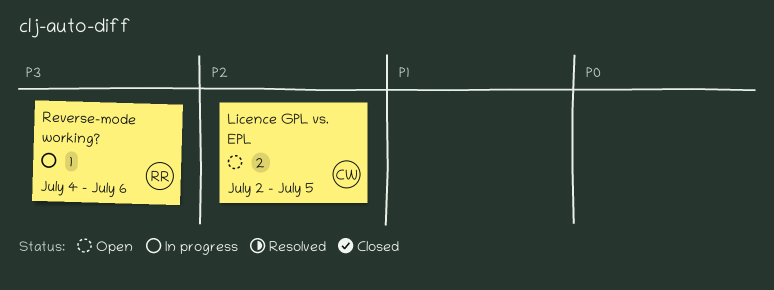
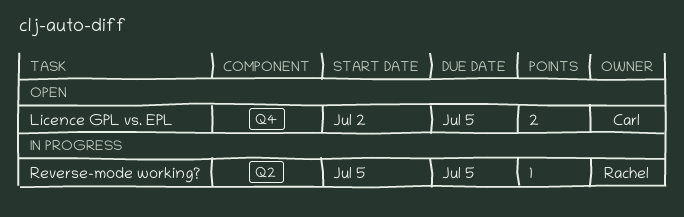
Reverse-mode working?, start: Jul 4 -> Jul 5
Reverse-mode working?, due: Jul 6 -> Jul 5

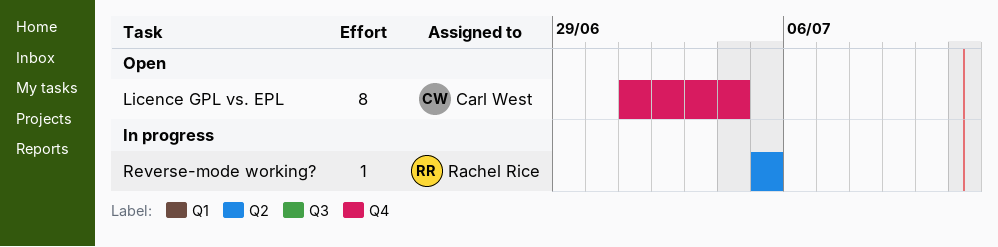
Licence GPL vs. EPL, estimate: 2 -> 8
Licence GPL vs. EPL, start: Jul 2 -> Jul 1
Licence GPL vs. EPL, due: Jul 5 -> Jul 4

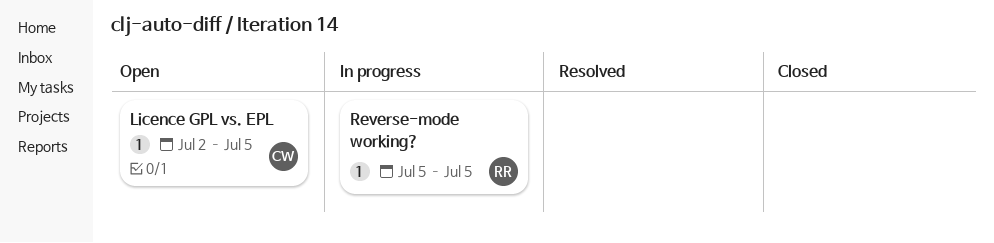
Licence GPL vs. EPL, estimate: 8 -> 1
Licence GPL vs. EPL, start: Jul 1 -> Jul 2
Licence GPL vs. EPL, due: Jul 4 -> Jul 5

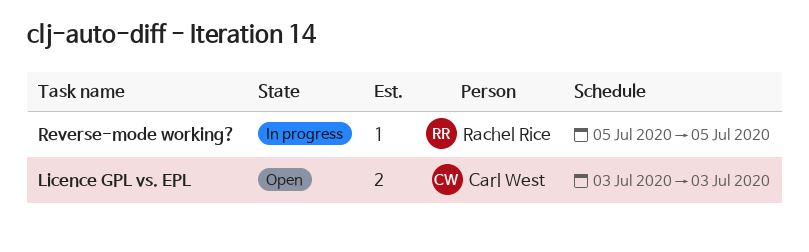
Licence GPL vs. EPL, estimate: 1 -> 2
Licence GPL vs. EPL, start: Jul 2 -> Jul 3
Licence GPL vs. EPL, due: Jul 5 -> Jul 3

